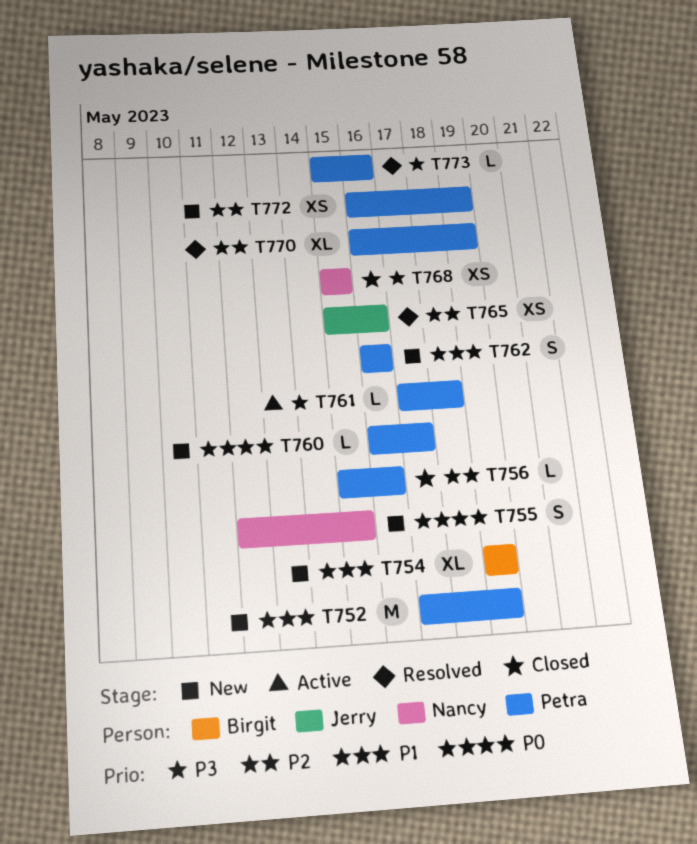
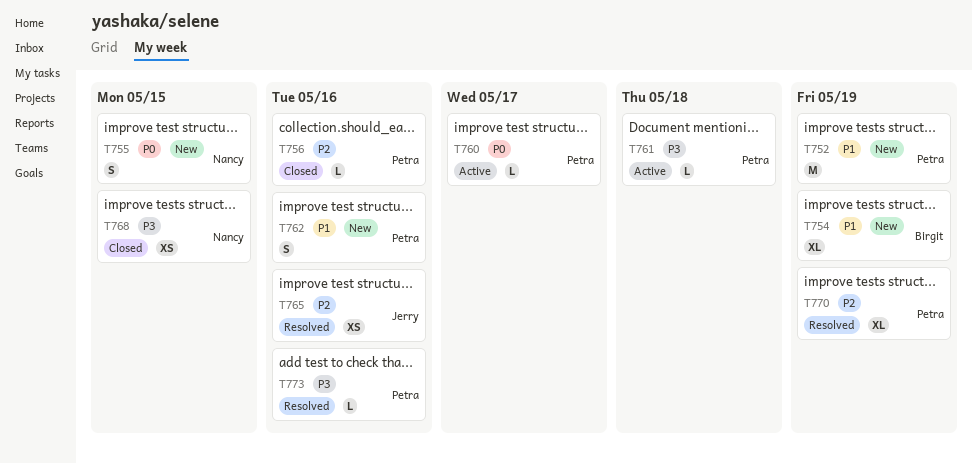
T760, status: New -> Active
T772: present -> none

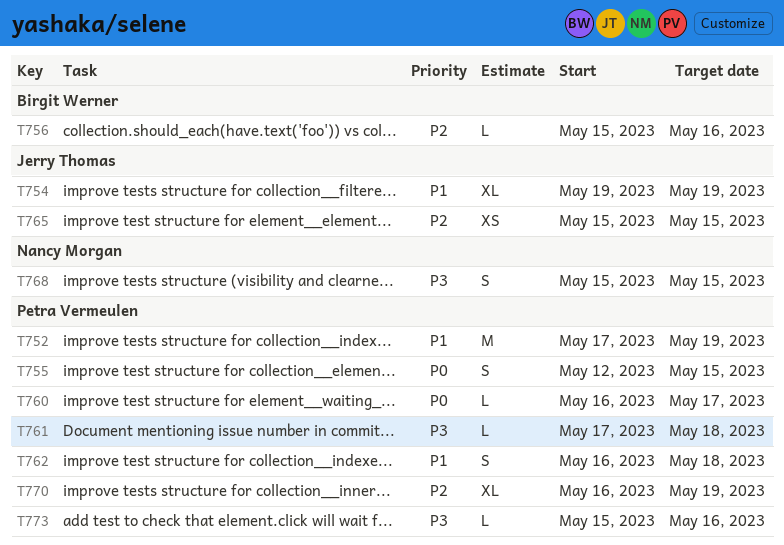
T754, owner: Birgit Werner -> Jerry Thomas
T755, owner: Nancy Morgan -> Petra Vermeulen
T756, owner: Petra Vermeulen -> Birgit Werner
T762, due: May 16 -> May 18
T765, due: May 16 -> May 15
T768, estimate: XS -> S

